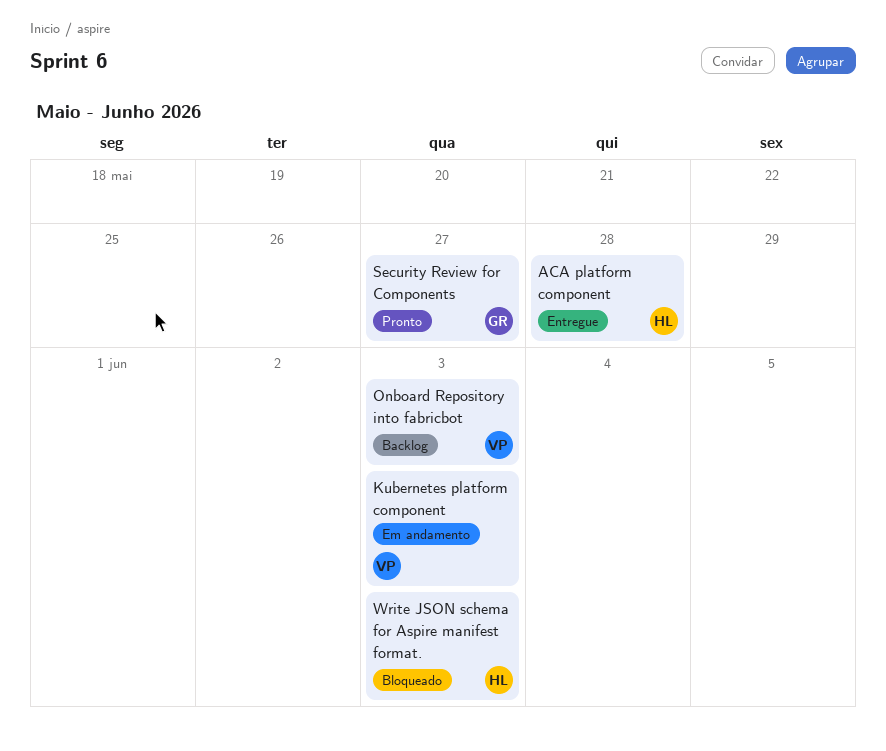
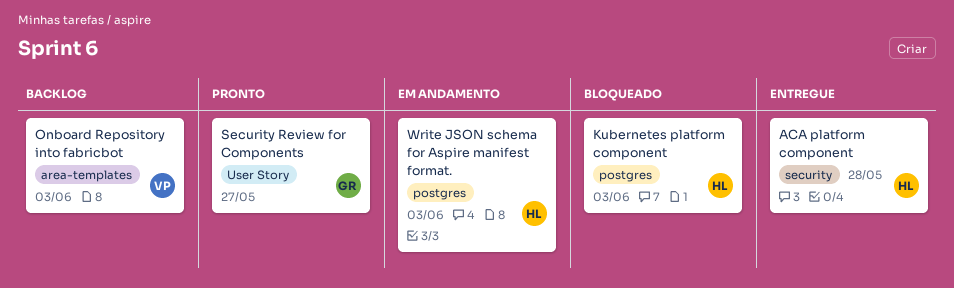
Kubernetes platform component, status: Em andamento -> Bloqueado
Kubernetes platform component, owner: VP -> HL
Write JSON schema for Aspire manifest format., status: Bloqueado -> Em andamento

